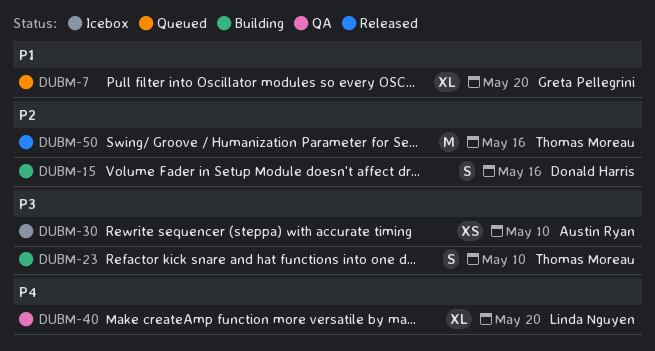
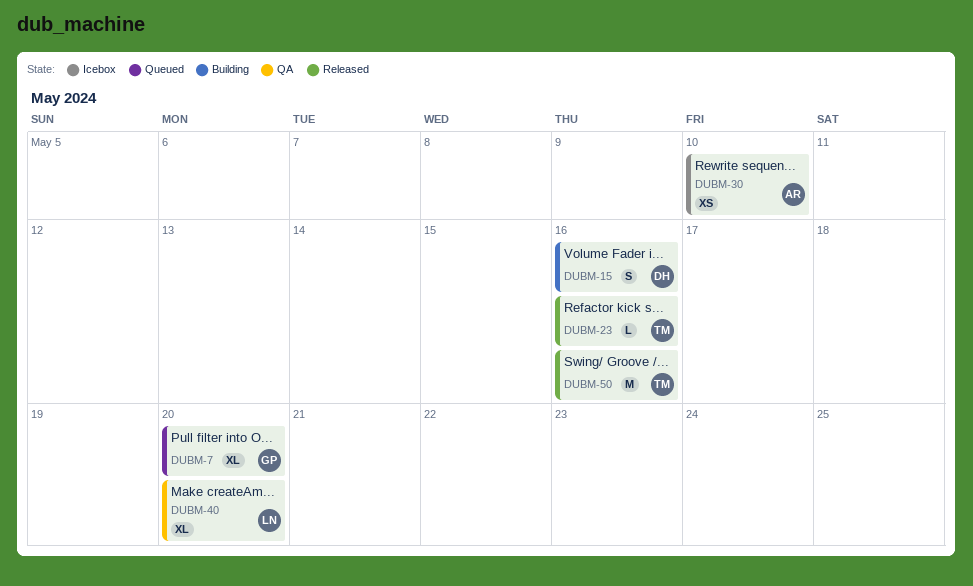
DUBM-23, status: Building -> Released
DUBM-23, estimate: S -> L
DUBM-23, due: May 10 -> May 16

